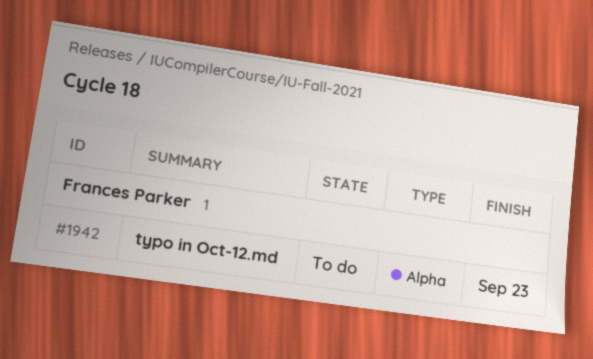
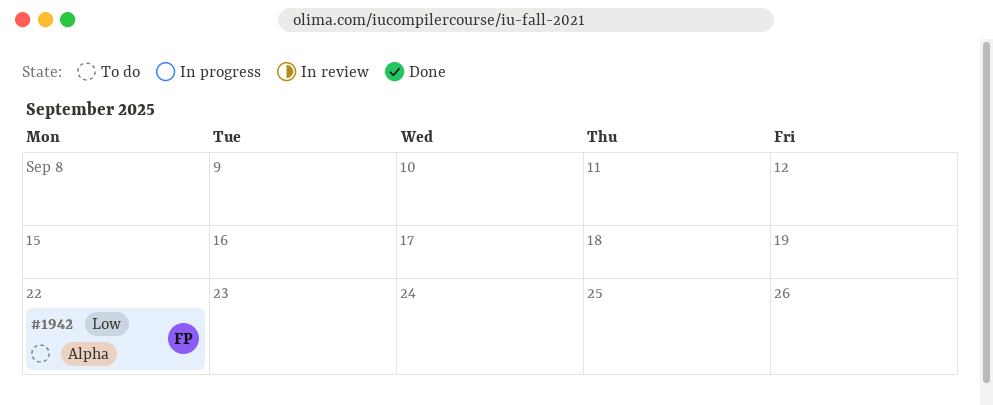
#1942, due: Sep 23 -> Sep 22

